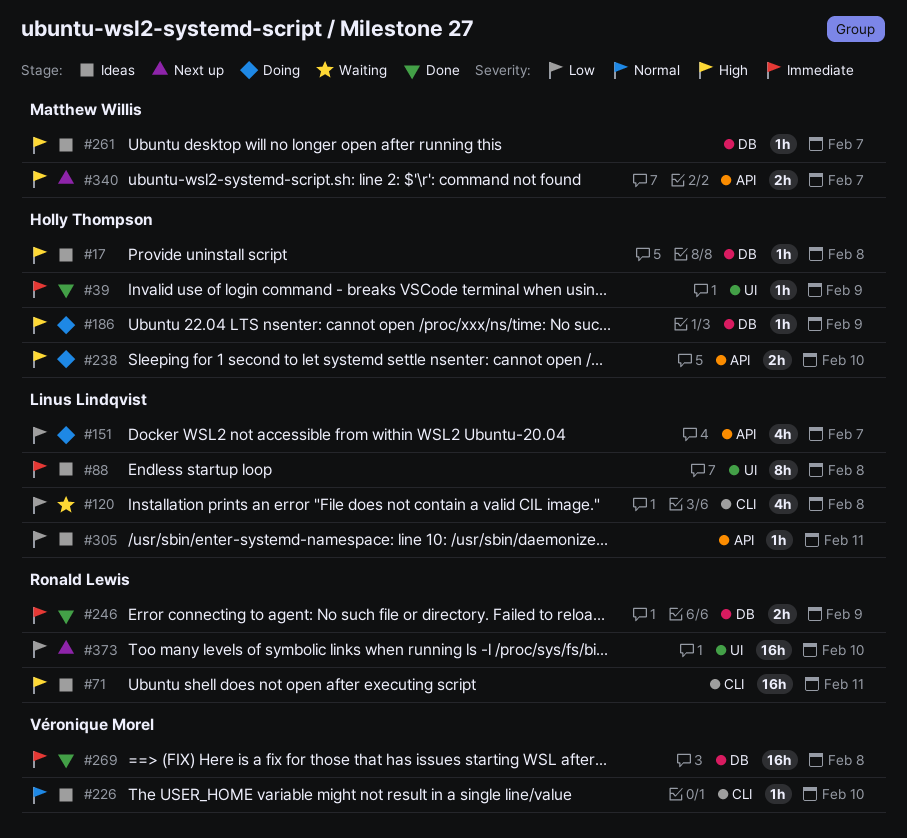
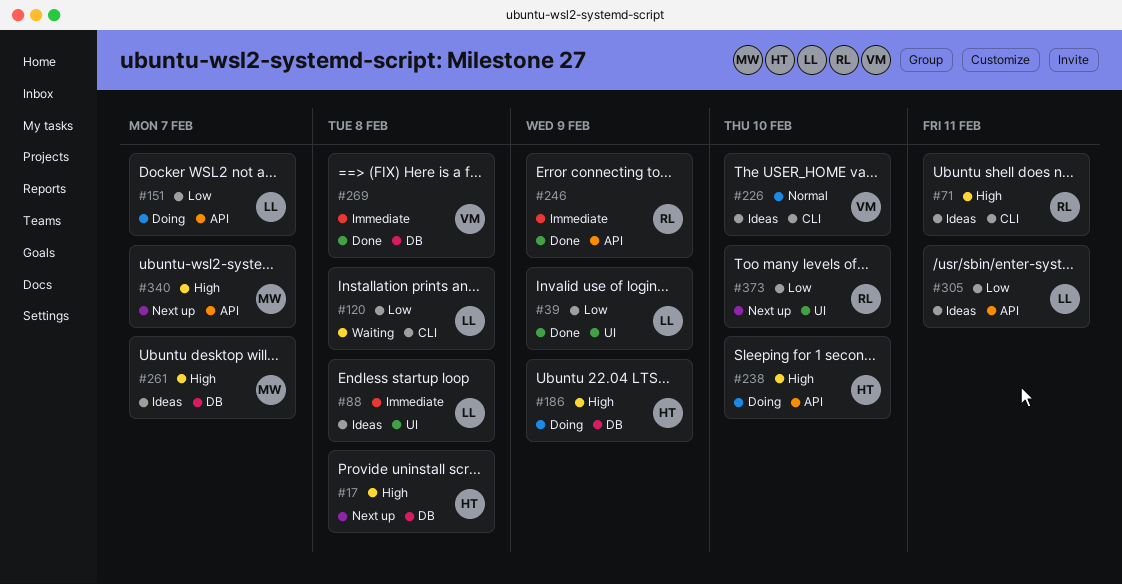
#17, status: Ideas -> Next up
#39, owner: Holly Thompson -> Linus Lindqvist
#39, priority: Immediate -> Low
#246, label: DB -> API

